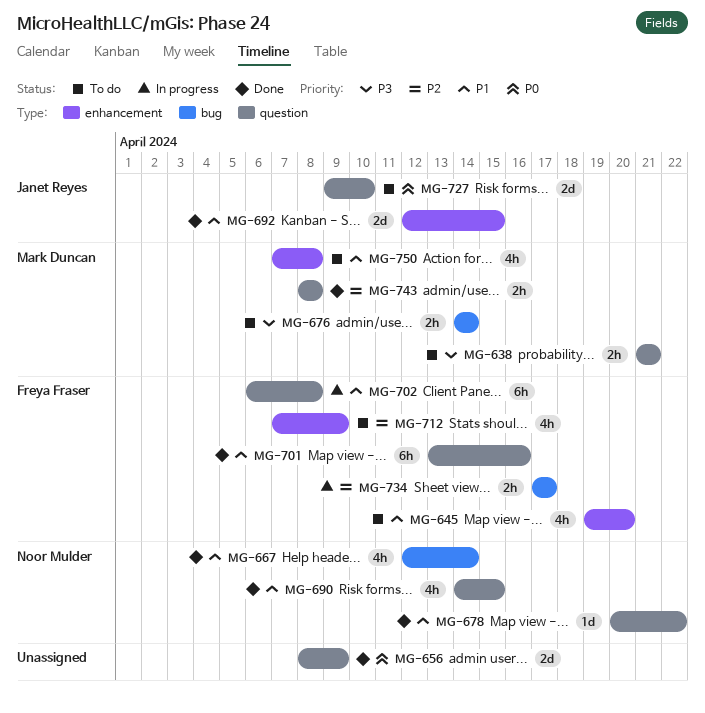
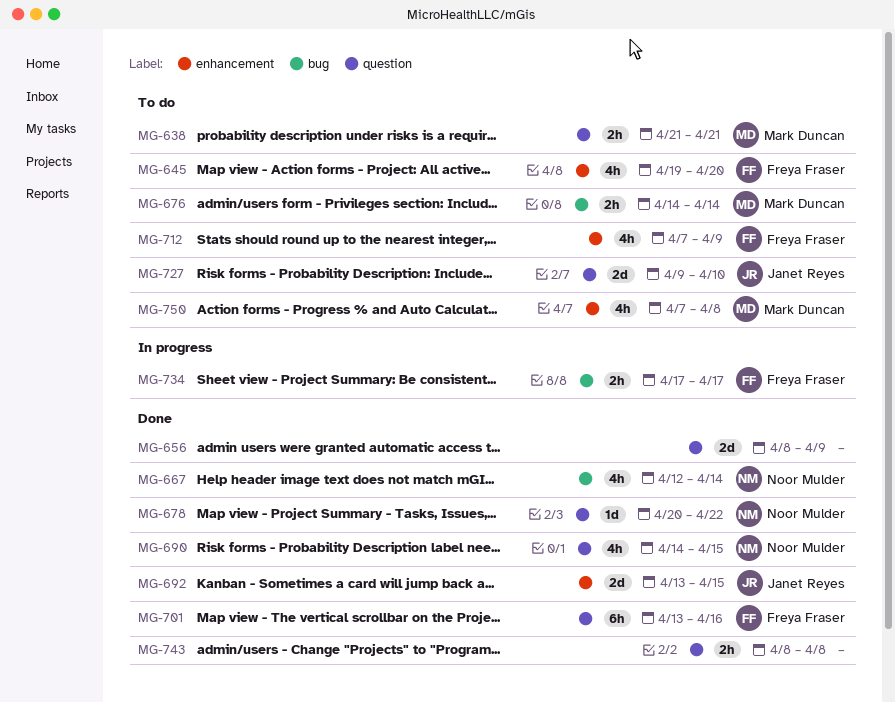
MG-692, start: Apr 12 -> Apr 13
MG-702: present -> none
MG-743, owner: Mark Duncan -> none

